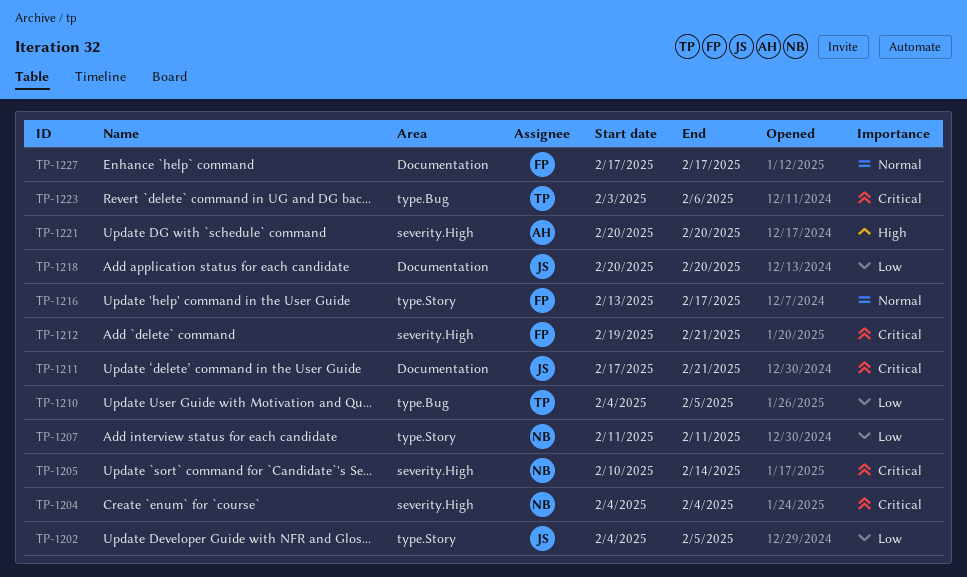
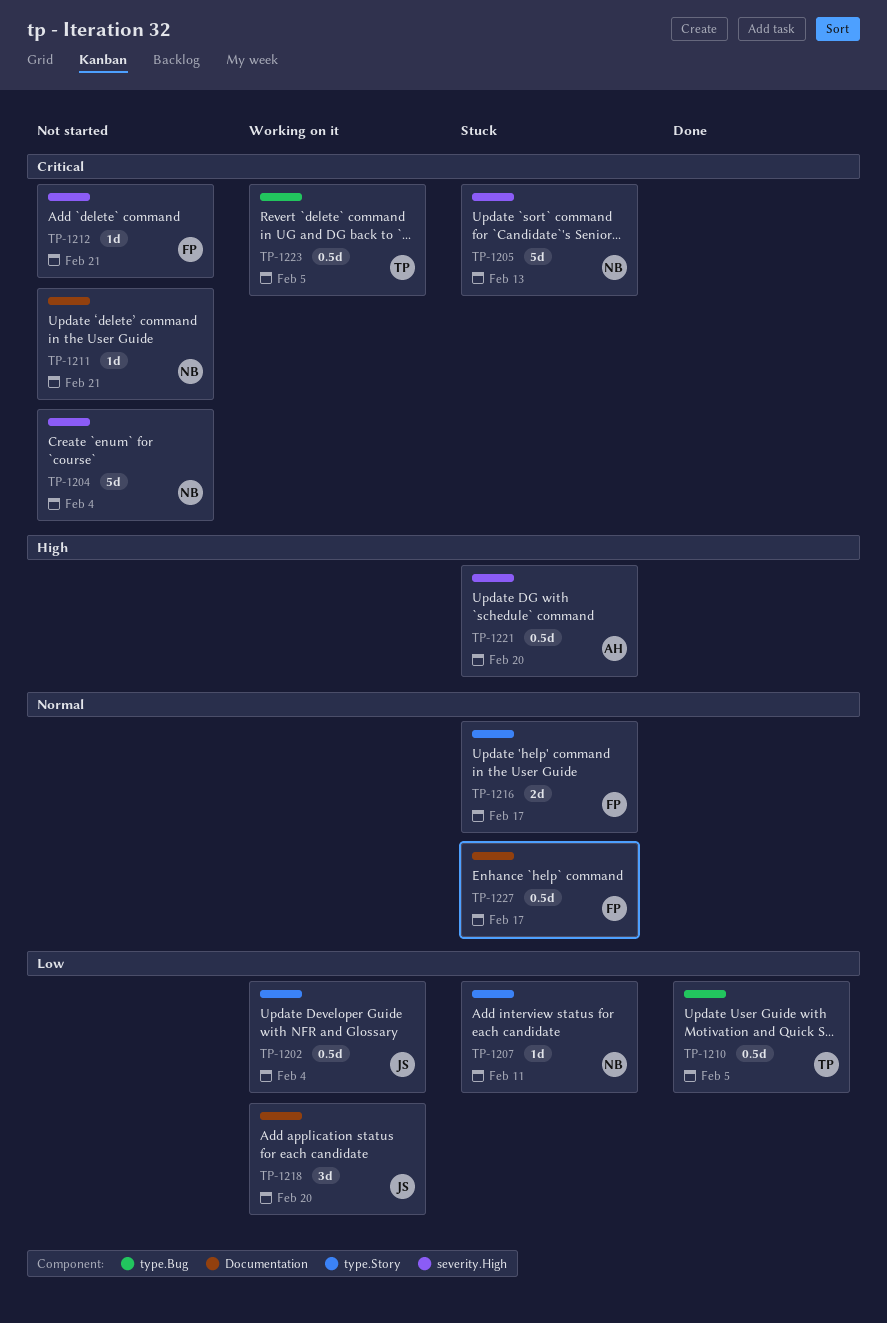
TP-1202, due: Feb 5 -> Feb 4
TP-1205, due: Feb 14 -> Feb 13
TP-1211, owner: JS -> NB
TP-1223, due: Feb 6 -> Feb 5

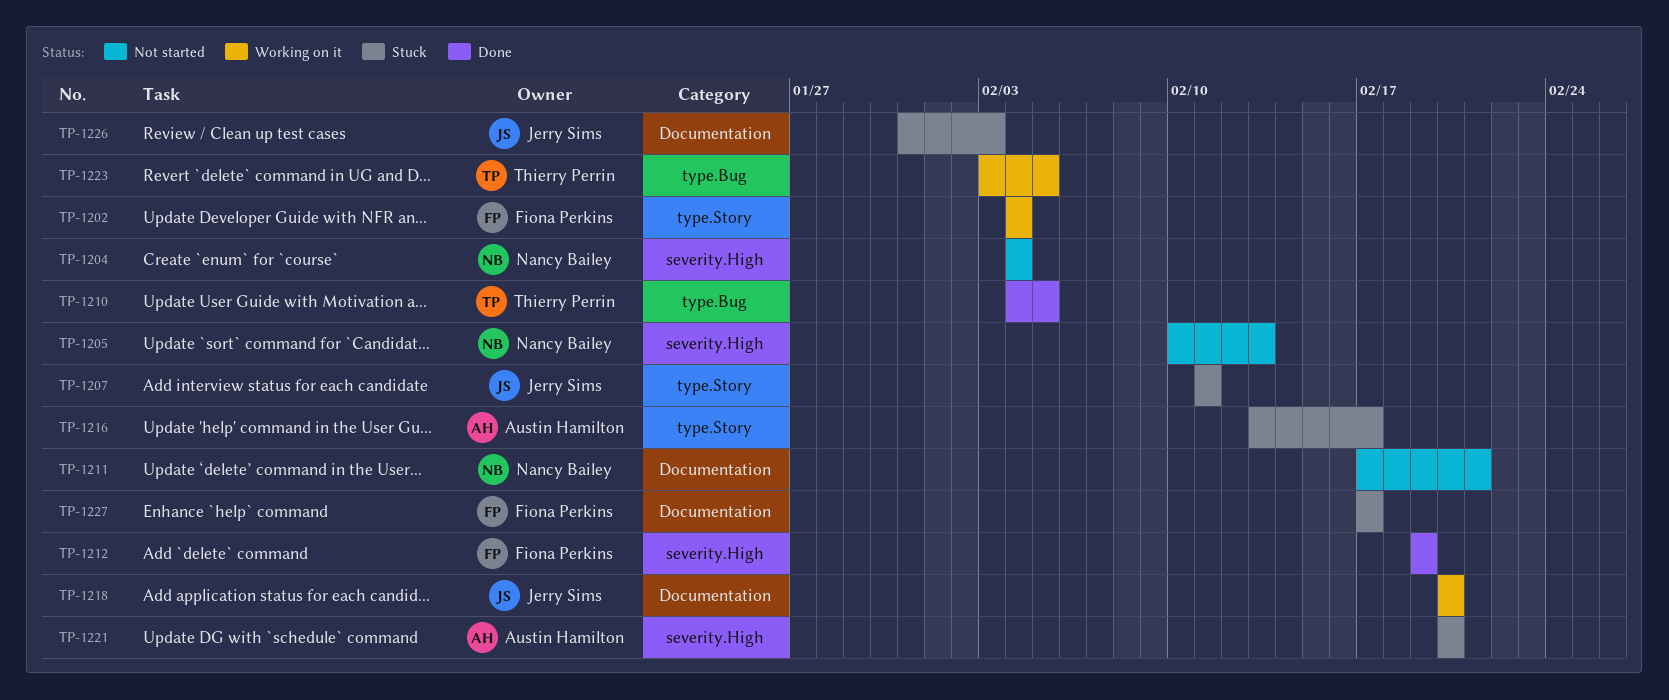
TP-1202, owner: Jerry Sims -> Fiona Perkins
TP-1205, status: Stuck -> Not started
TP-1207, owner: Nancy Bailey -> Jerry Sims
TP-1212, status: Not started -> Done
TP-1212, due: Feb 21 -> Feb 19
TP-1216, owner: Fiona Perkins -> Austin Hamilton
TP-1226: none -> present

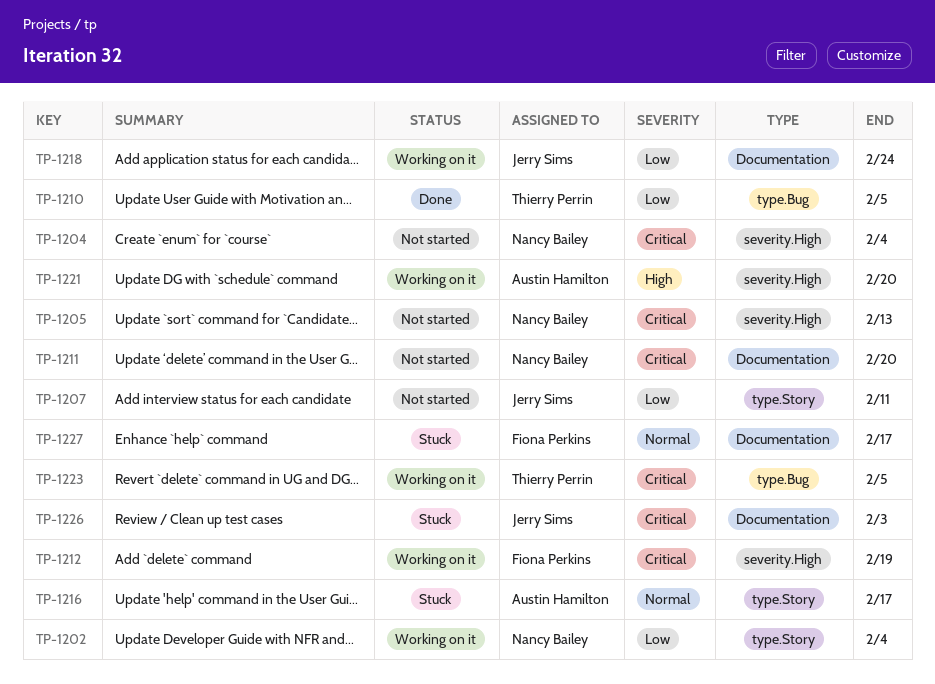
TP-1202, owner: Fiona Perkins -> Nancy Bailey
TP-1207, status: Stuck -> Not started
TP-1211, due: Feb 21 -> Feb 20
TP-1212, status: Done -> Working on it
TP-1218, due: Feb 20 -> Feb 24
TP-1221, status: Stuck -> Working on it

